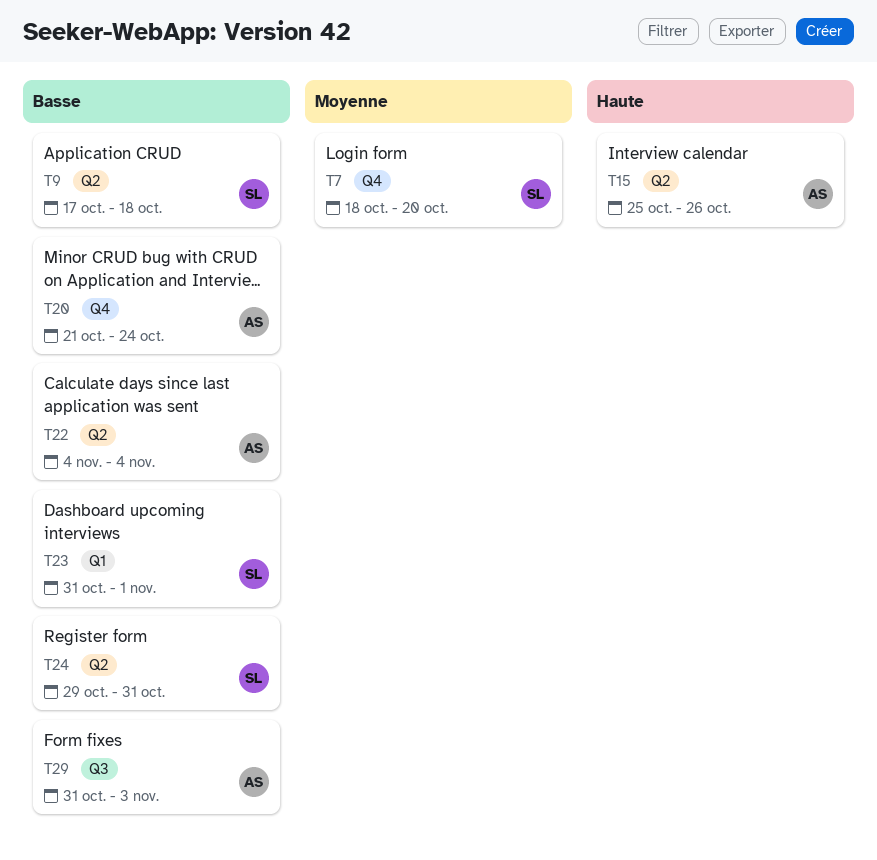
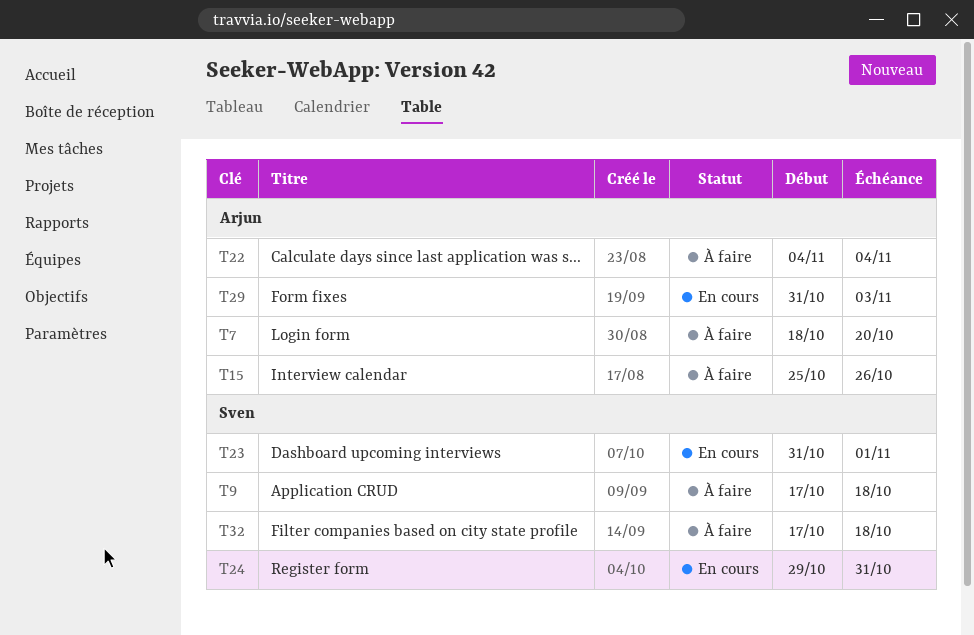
T7, owner: Sven -> Arjun
T20: present -> none
T32: none -> present

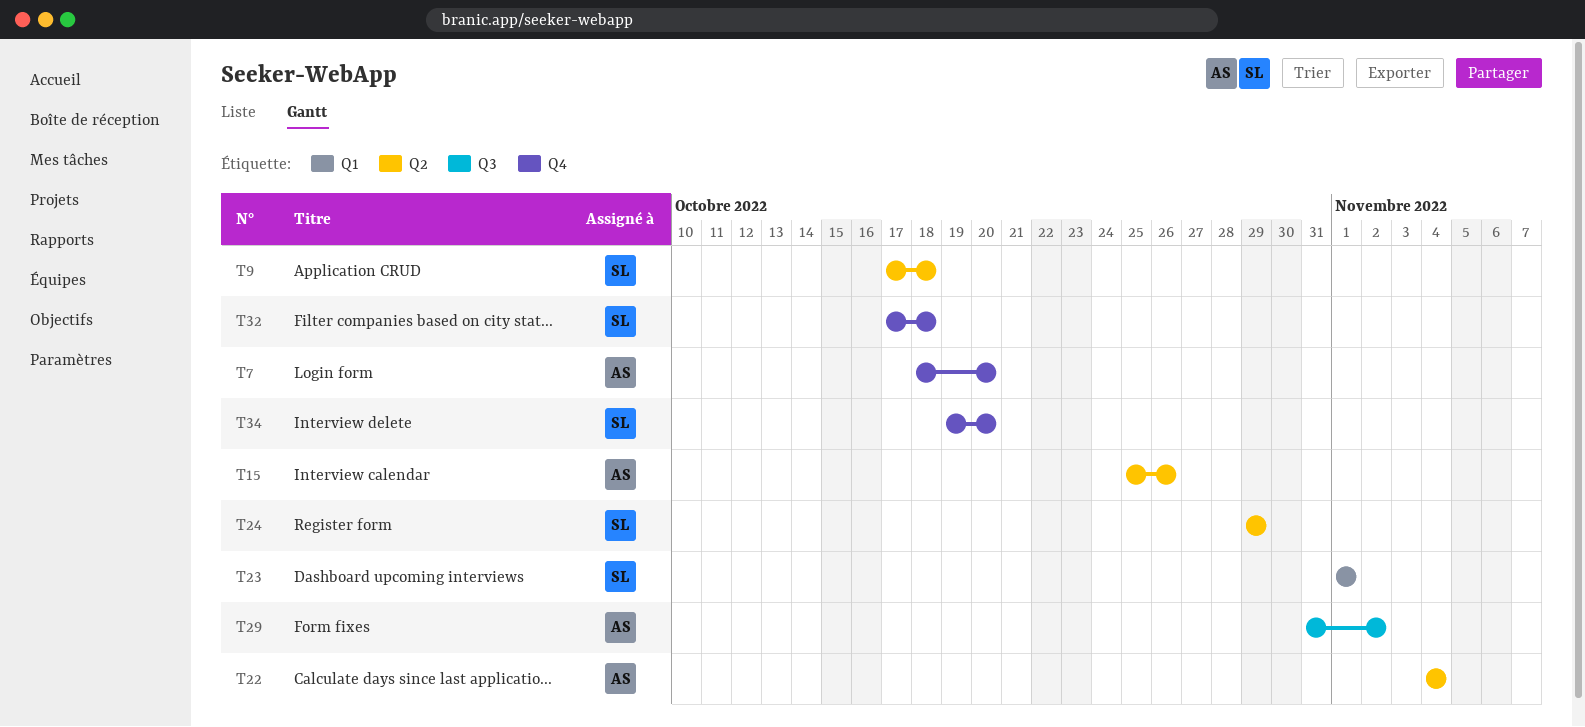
T23, start: Oct 31 -> Nov 1
T24, due: Oct 31 -> Oct 29
T29, due: Nov 3 -> Nov 2
T34: none -> present

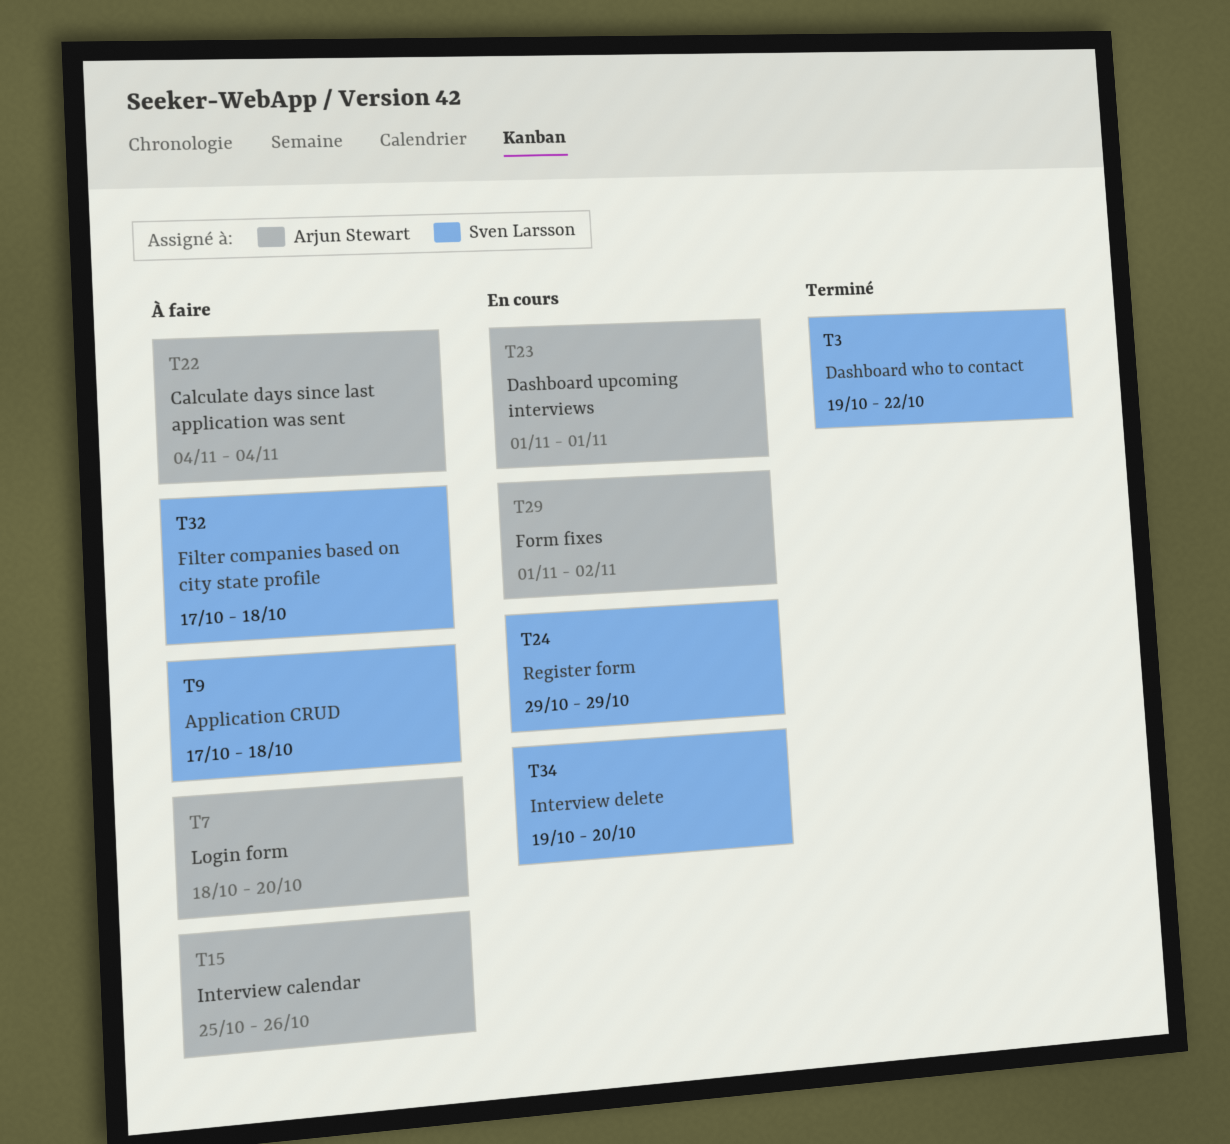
T3: none -> present
T23, owner: Sven Larsson -> Arjun Stewart
T29, start: Oct 31 -> Nov 1

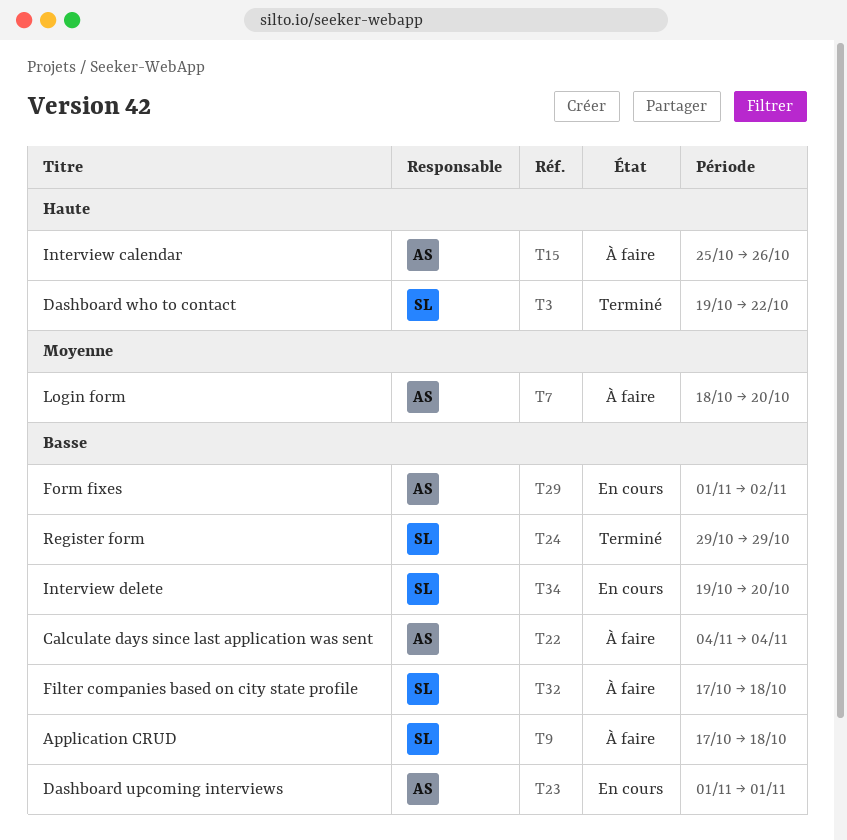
T24, status: En cours -> Terminé

